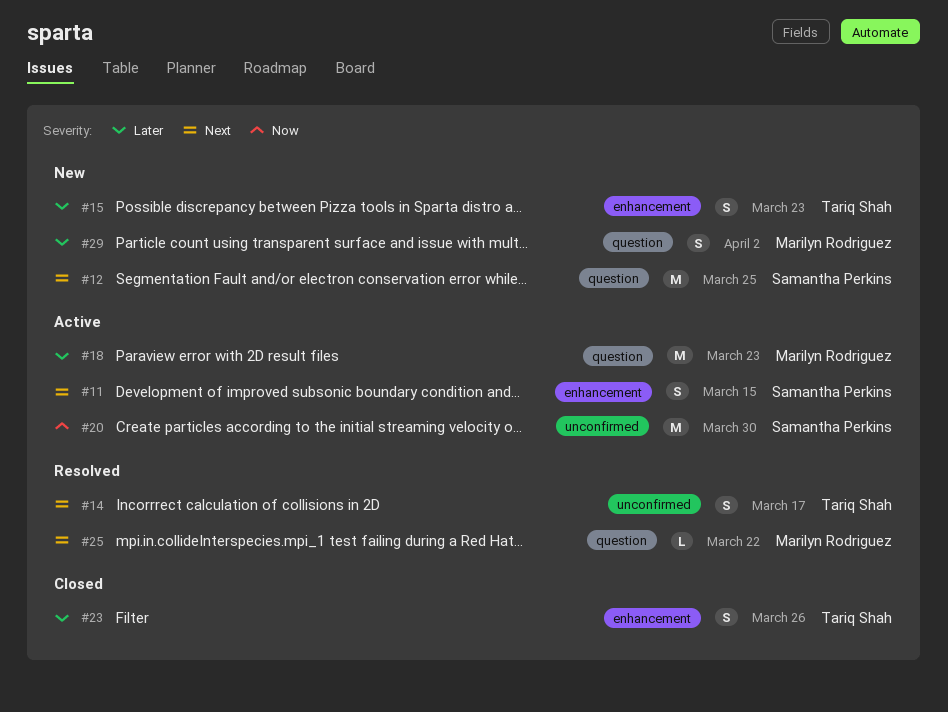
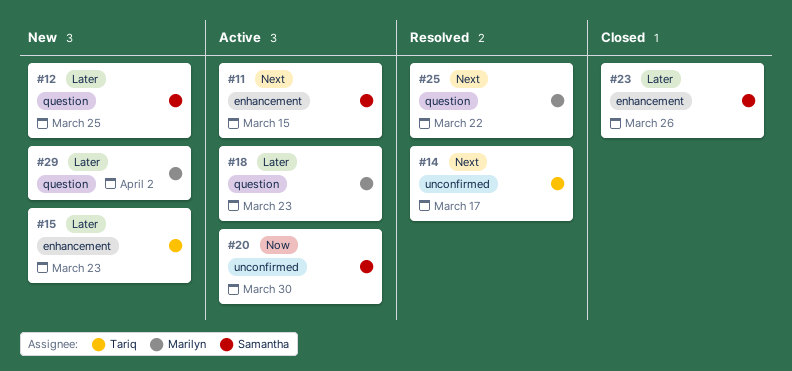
#12, priority: Next -> Later
#23, owner: Tariq Shah -> Samantha Perkins

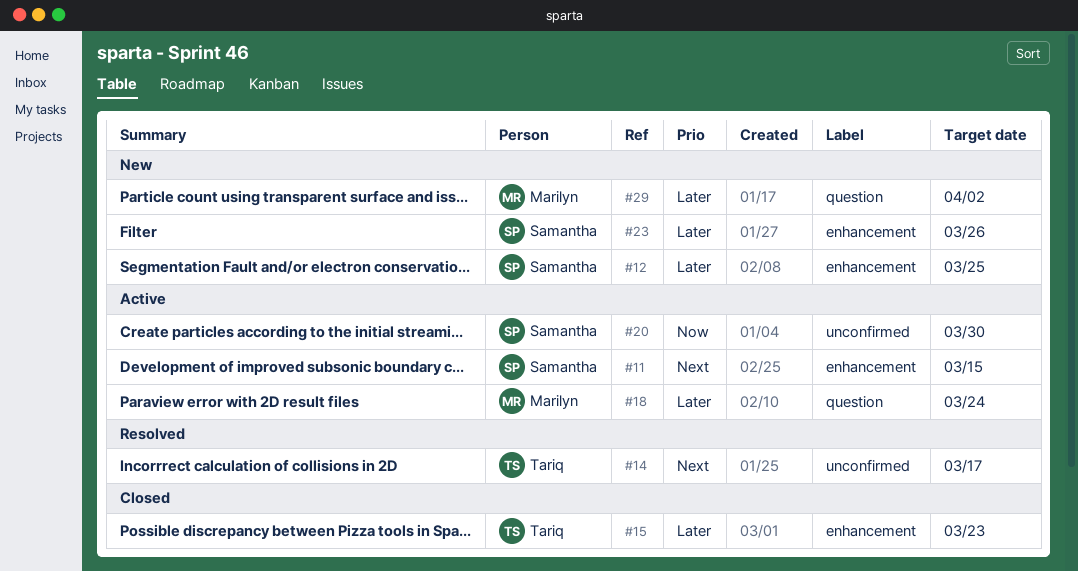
#12, label: question -> enhancement
#15, status: New -> Closed
#18, due: Mar 23 -> Mar 24
#23, status: Closed -> New
#25: present -> none

